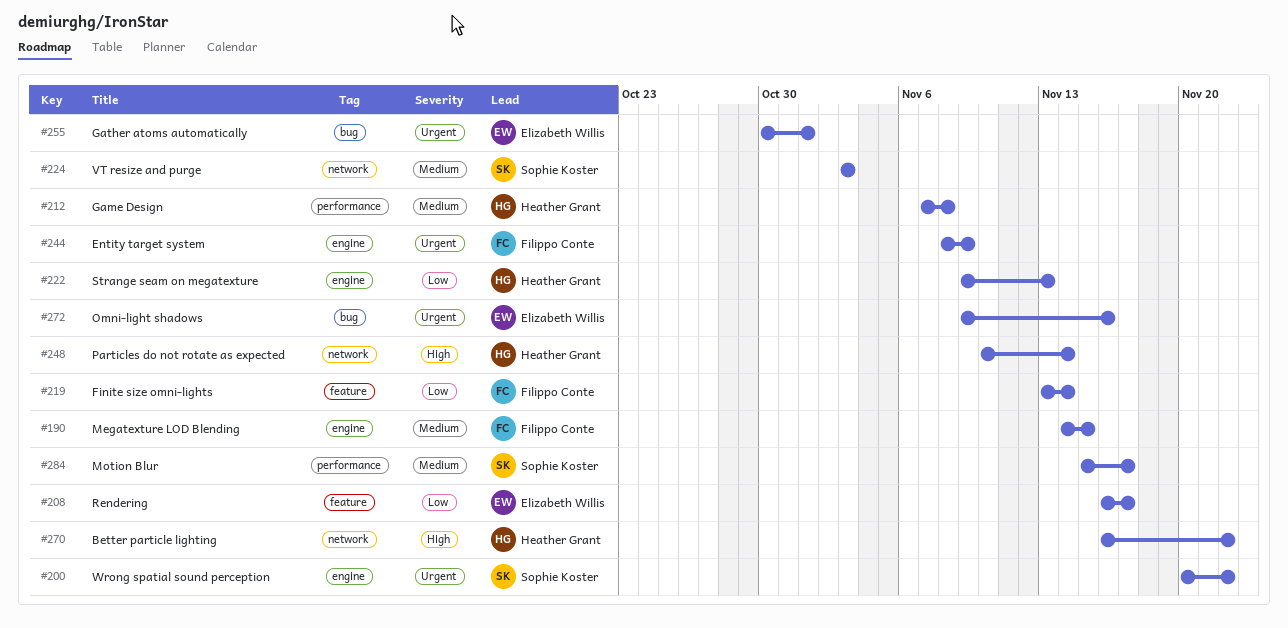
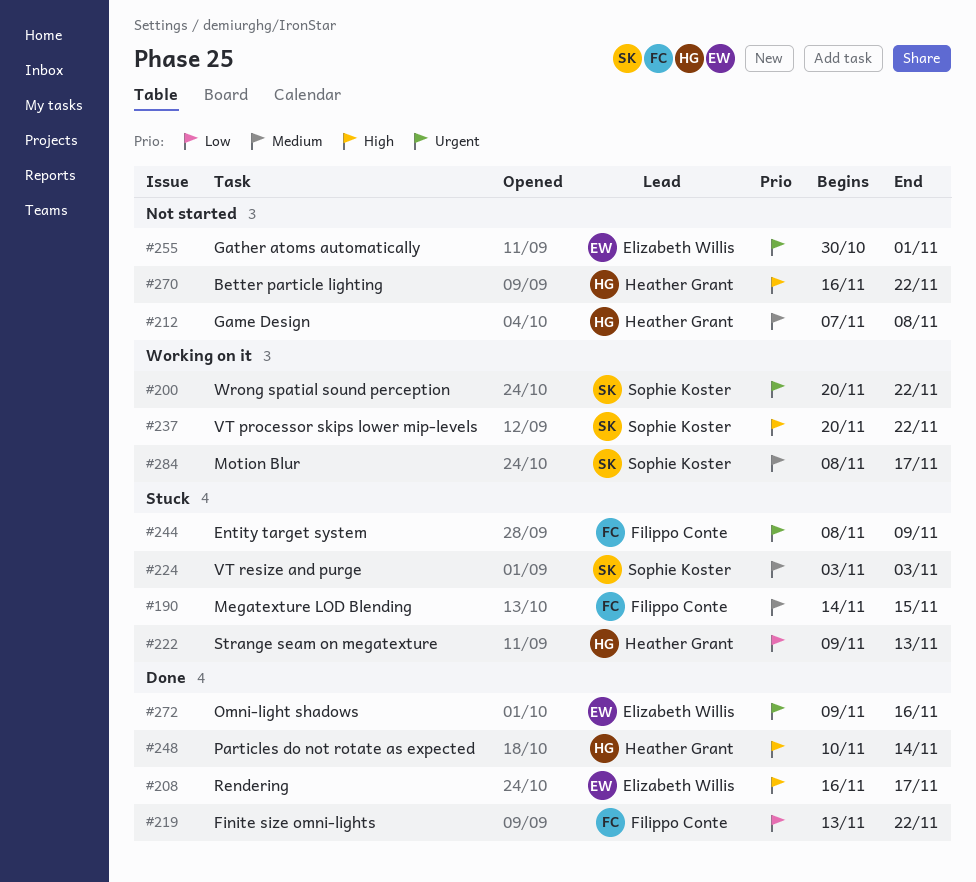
#208, priority: Low -> High
#219, due: Nov 14 -> Nov 22
#237: none -> present
#284, start: Nov 15 -> Nov 8

